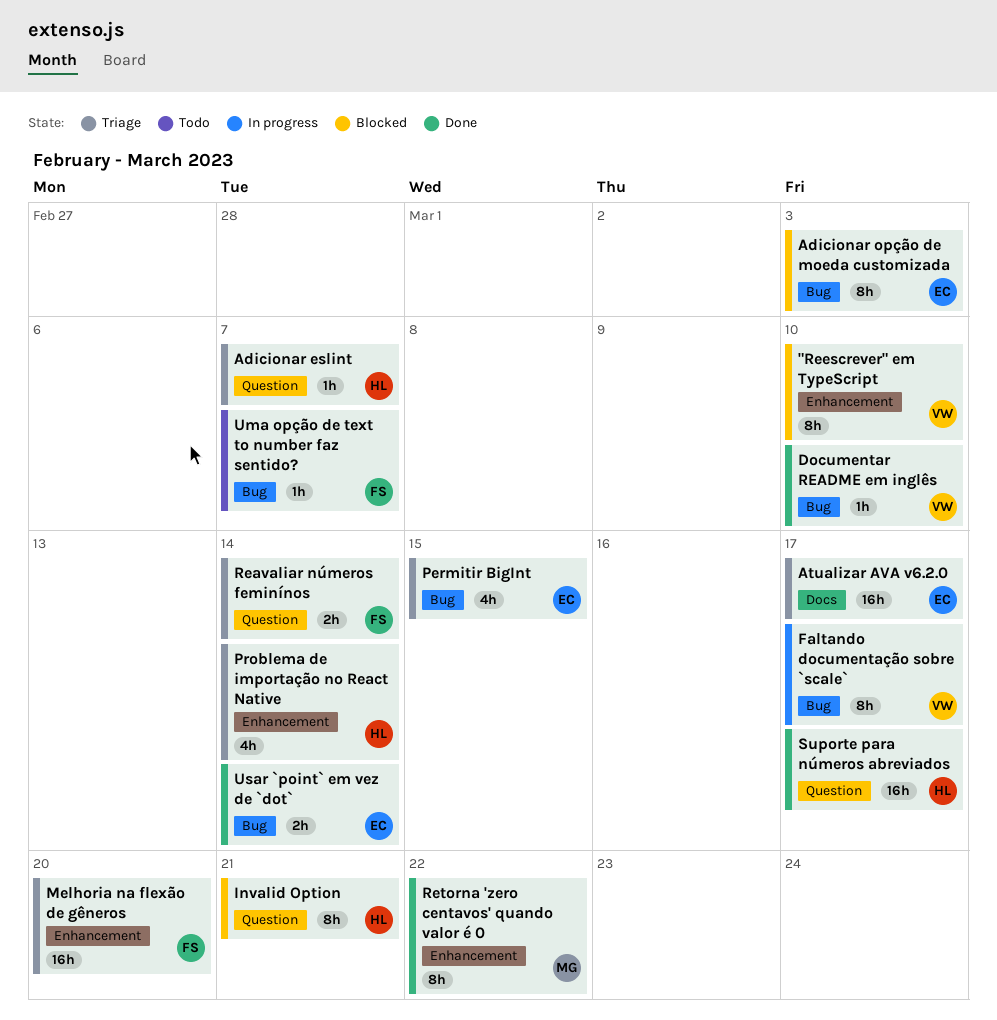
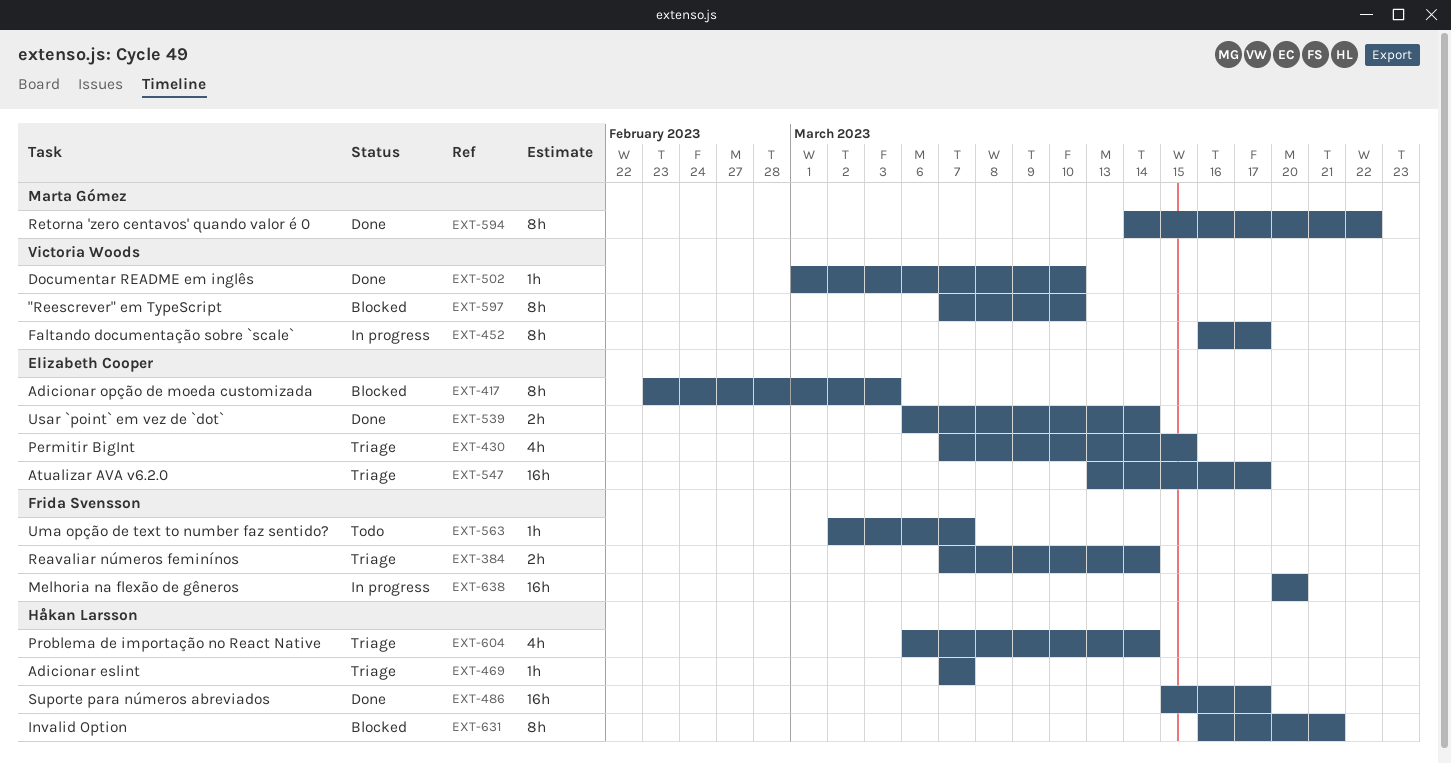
Melhoria na flexão de gêneros, status: Triage -> In progress

